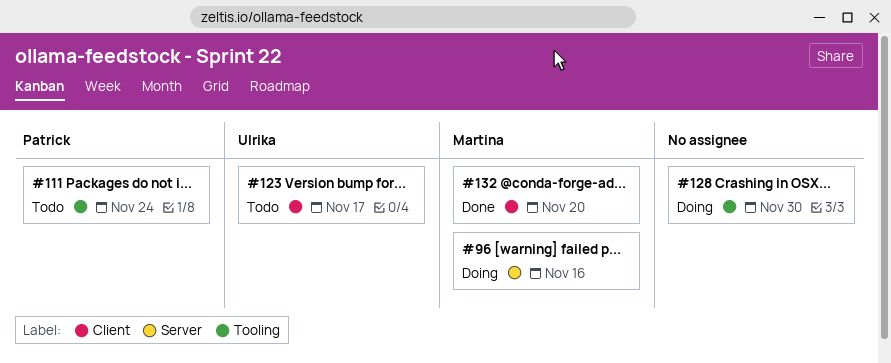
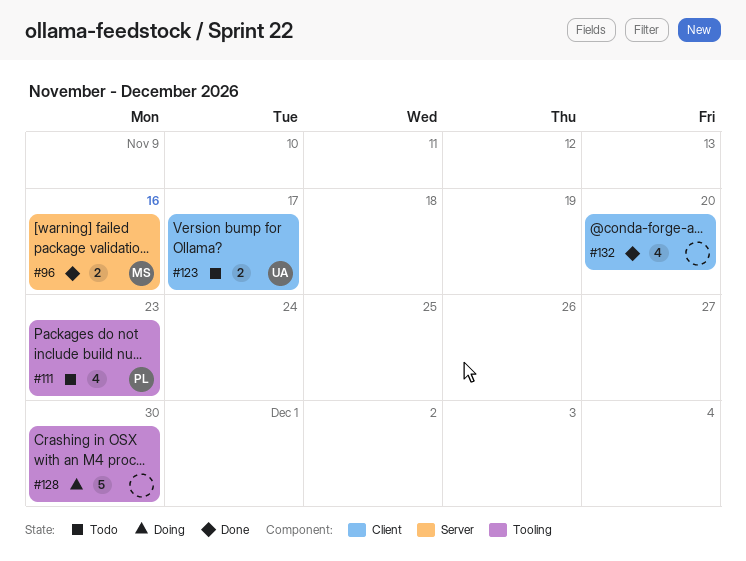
#96, status: Doing -> Done
#111, due: Nov 24 -> Nov 23
#132, owner: Martina -> none

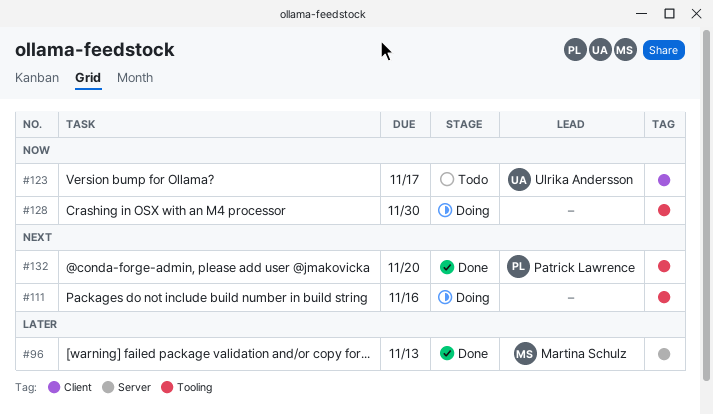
#96, due: Nov 16 -> Nov 13
#111, status: Todo -> Doing
#111, owner: Patrick Lawrence -> none
#111, due: Nov 23 -> Nov 16
#132, owner: none -> Patrick Lawrence
#132, label: Client -> Tooling

